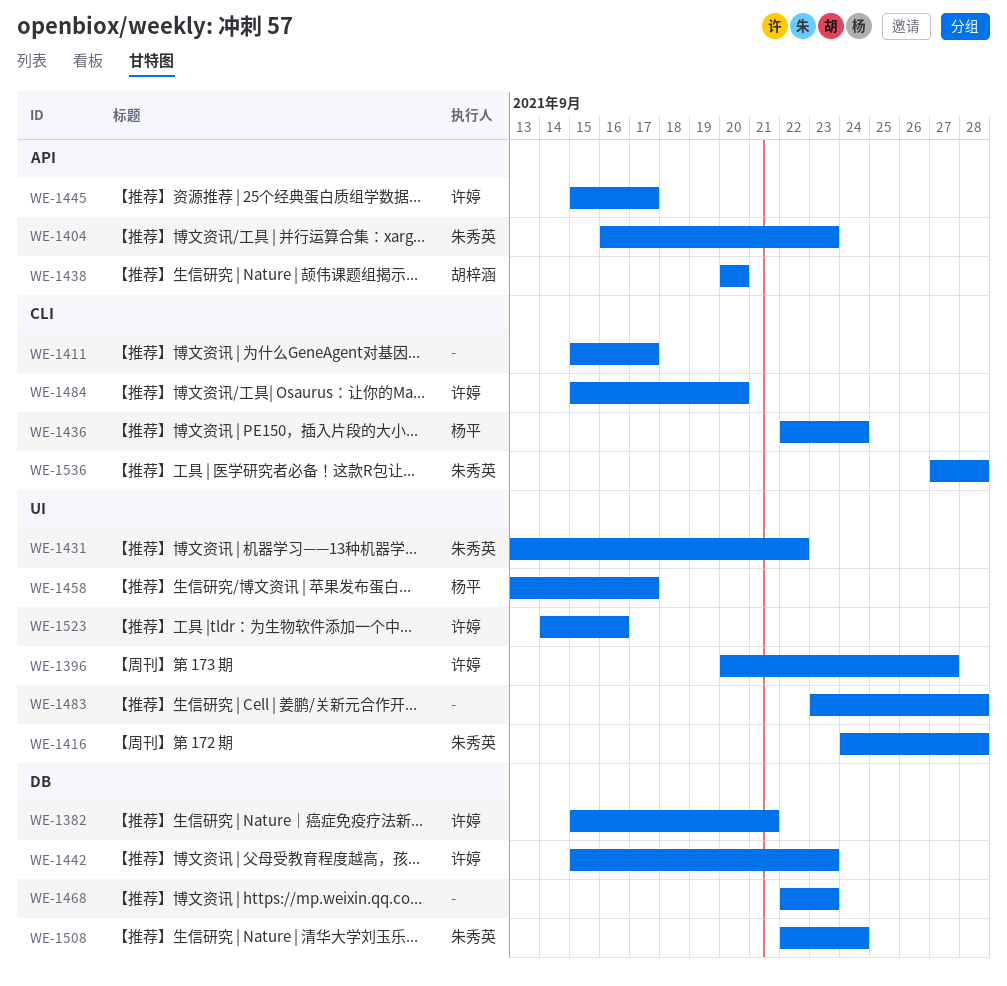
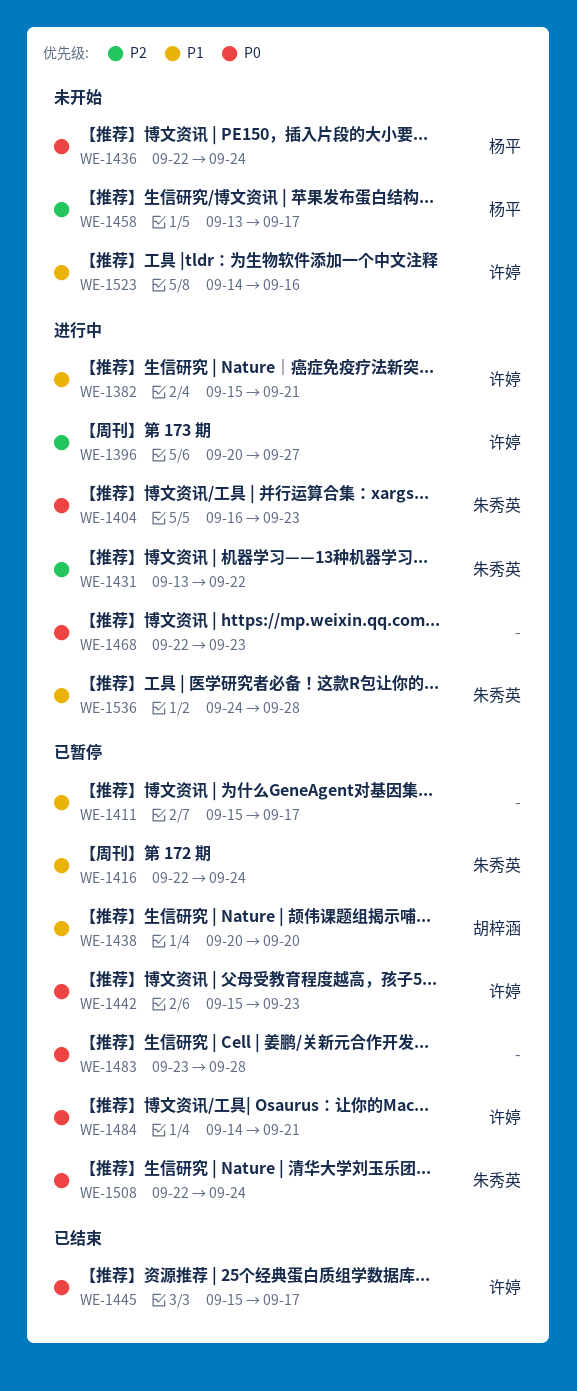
WE-1416, start: Sep 24 -> Sep 22
WE-1416, due: Sep 28 -> Sep 24
WE-1484, start: Sep 15 -> Sep 14
WE-1484, due: Sep 20 -> Sep 21
WE-1536, start: Sep 27 -> Sep 24

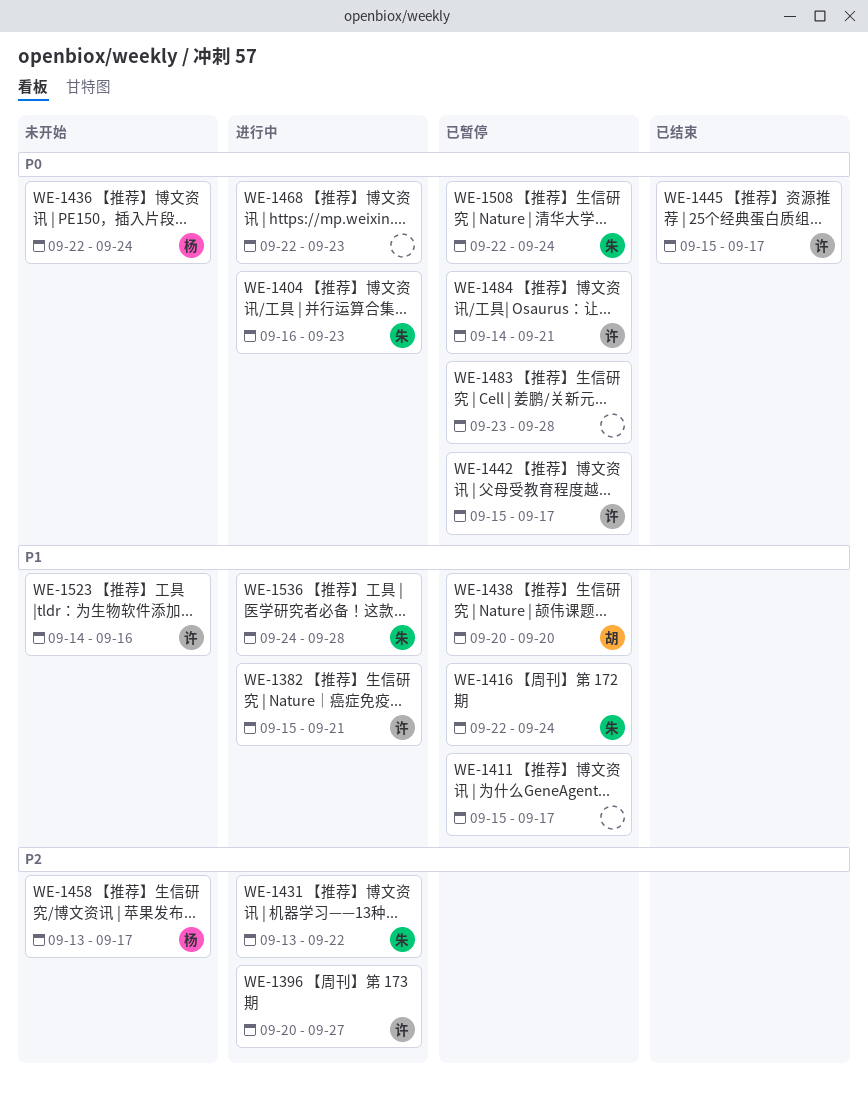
WE-1442, due: Sep 23 -> Sep 17

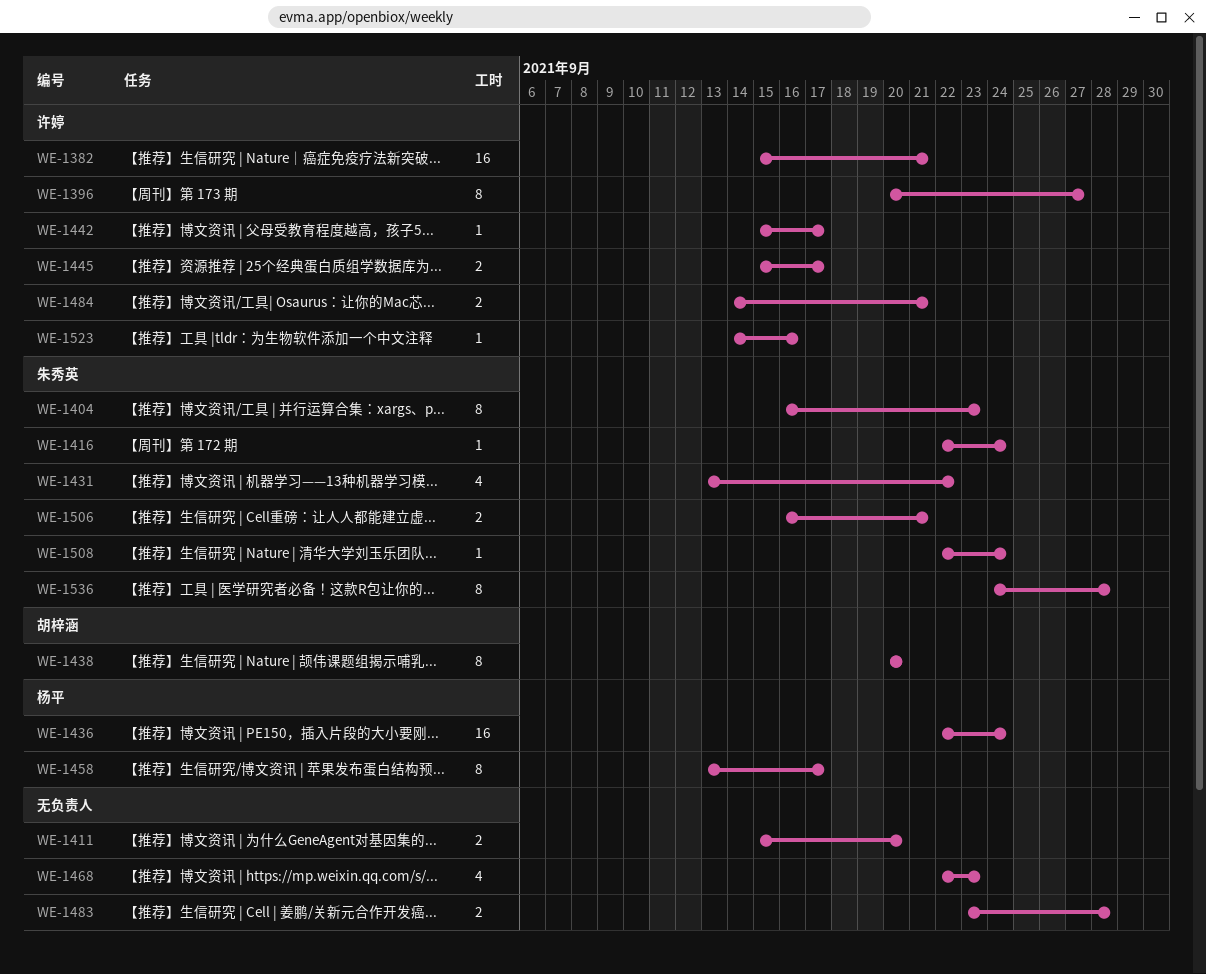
WE-1411, due: Sep 17 -> Sep 20
WE-1506: none -> present

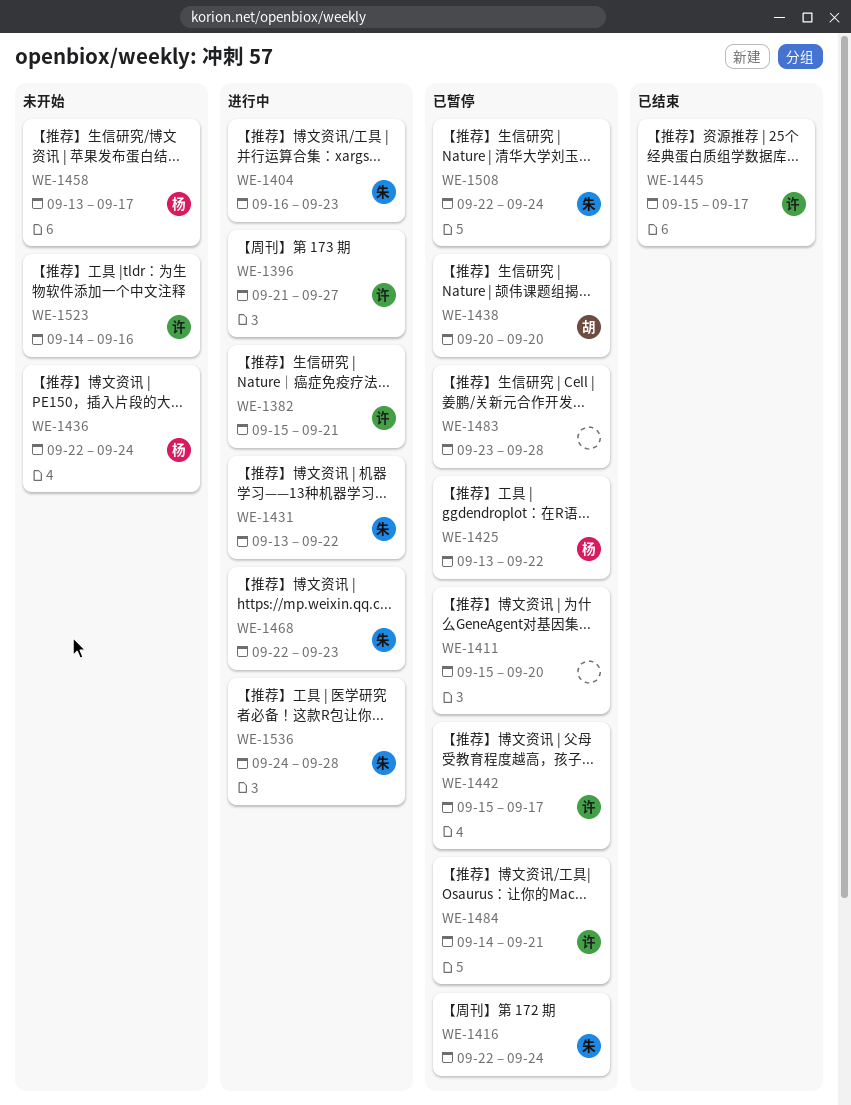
WE-1396, start: Sep 20 -> Sep 21
WE-1425: none -> present
WE-1468, owner: none -> 朱秀英
WE-1506: present -> none

